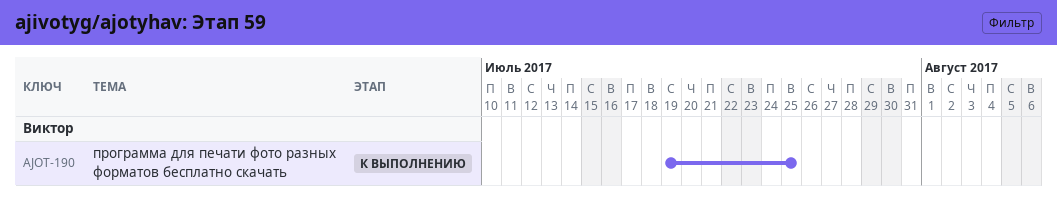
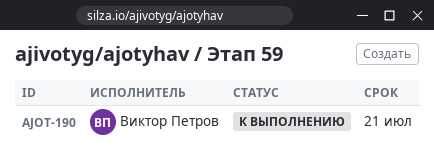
AJOT-190, due: Jul 25 -> Jul 21

